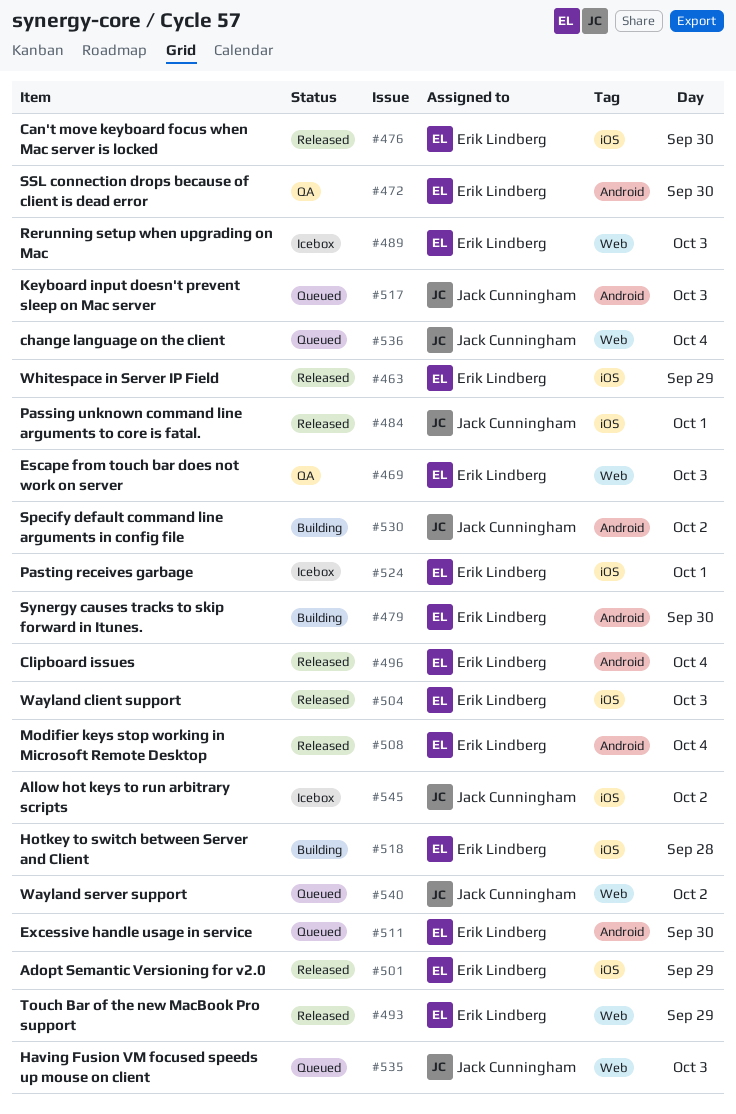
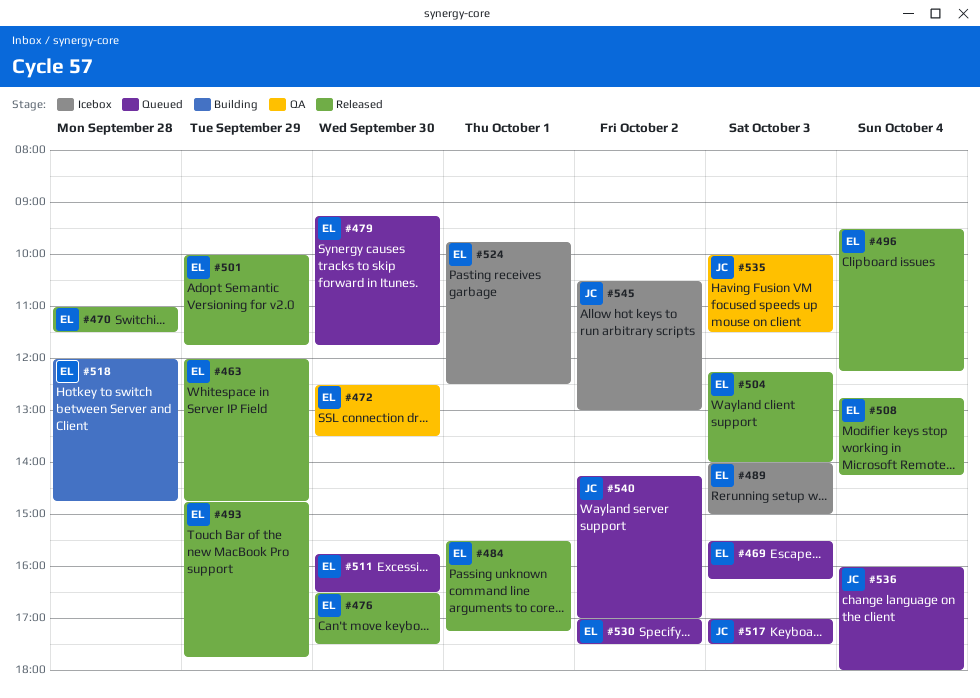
#469, status: QA -> Queued
#470: none -> present
#479, status: Building -> Queued
#484, owner: Jack Cunningham -> Erik Lindberg
#530, status: Building -> Queued
#530, owner: Jack Cunningham -> Erik Lindberg
#535, status: Queued -> QA

